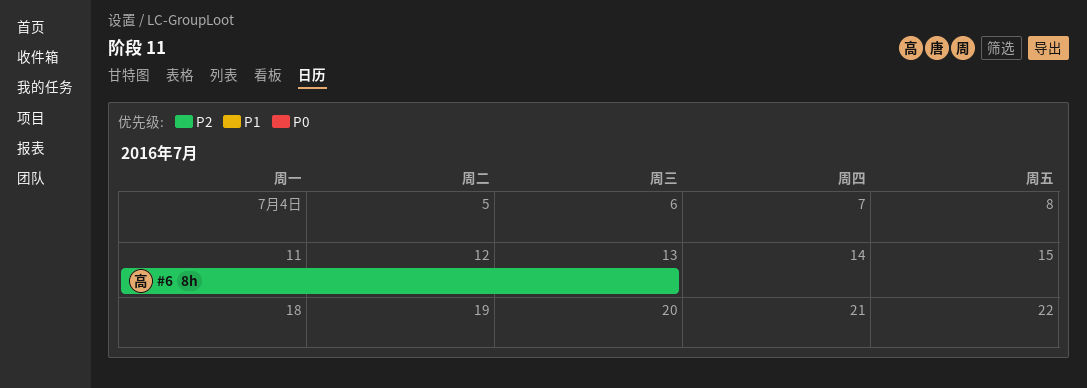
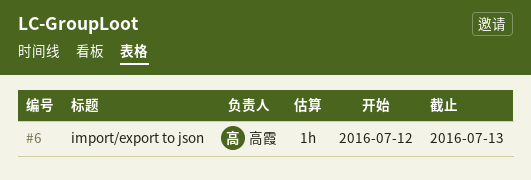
#6, estimate: 8h -> 1h
#6, start: Jul 11 -> Jul 12

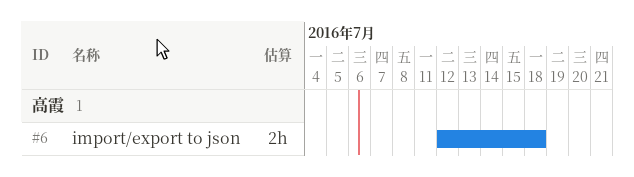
#6, estimate: 1h -> 2h
#6, due: Jul 13 -> Jul 18

